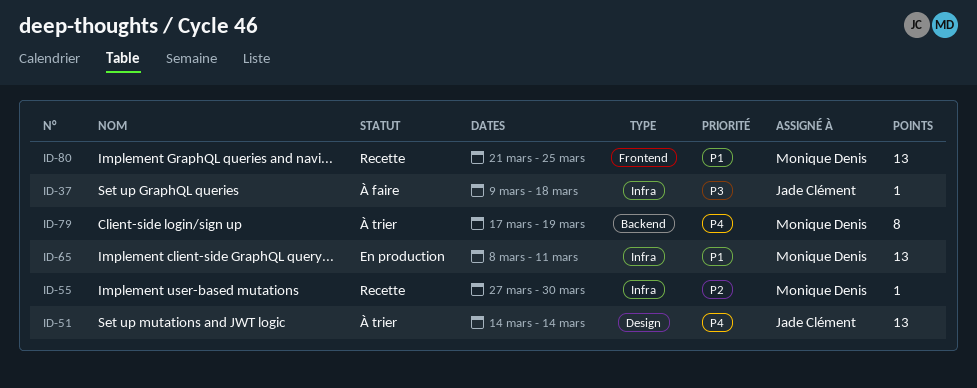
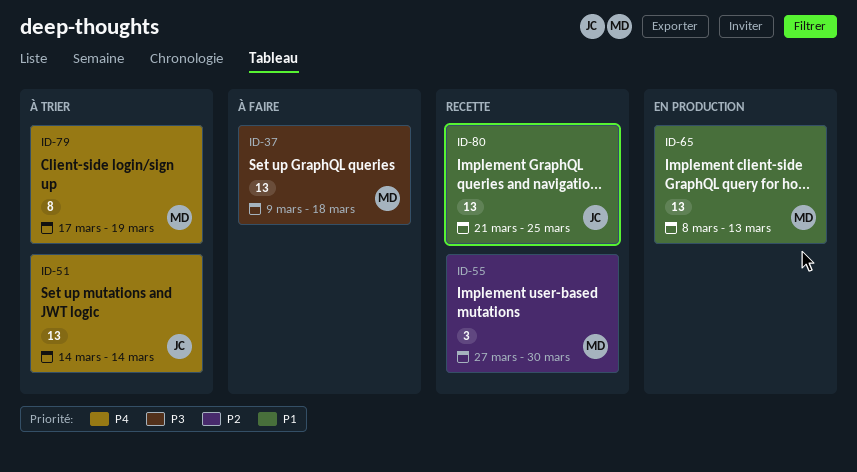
ID-37, owner: Jade Clément -> Monique Denis
ID-37, estimate: 1 -> 13
ID-55, estimate: 1 -> 3
ID-65, due: Mar 11 -> Mar 13
ID-80, owner: Monique Denis -> Jade Clément

